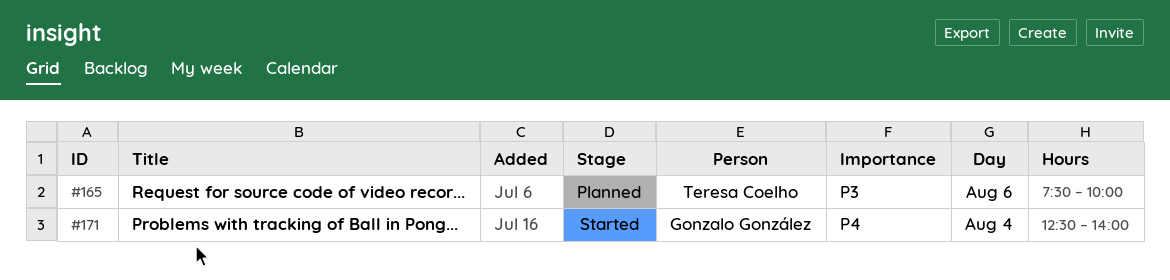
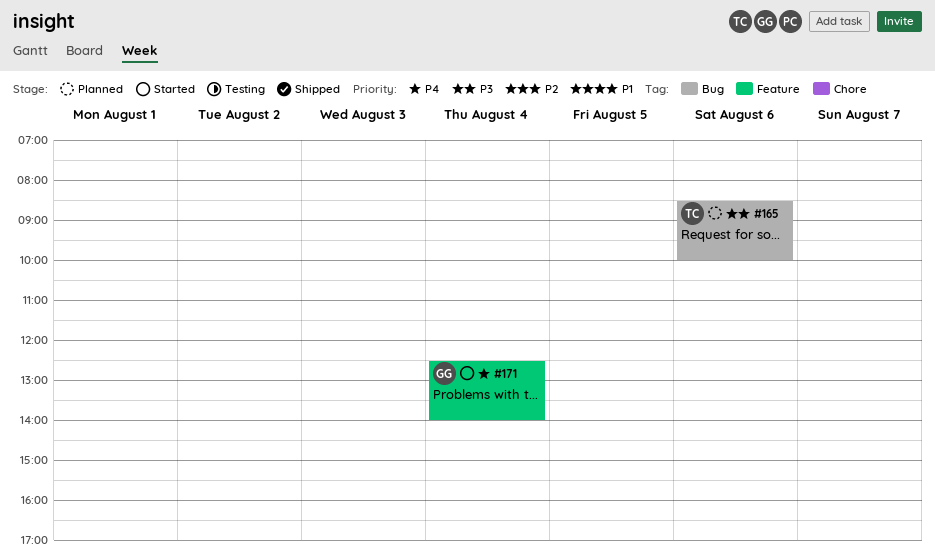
#165, begins: 07:30 -> 08:30

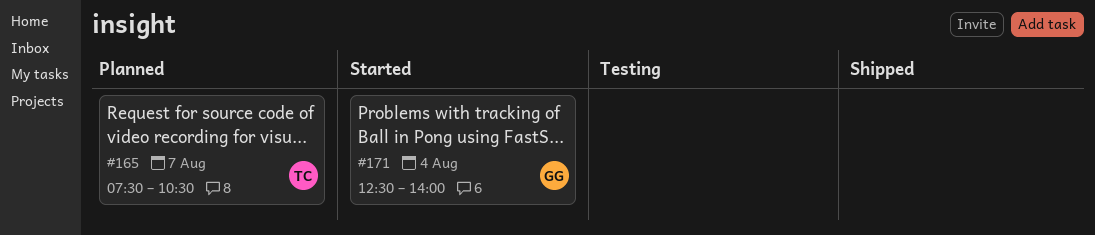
#165, day: Aug 6 -> Aug 7
#165, begins: 08:30 -> 07:30
#165, ends: 10:00 -> 10:30

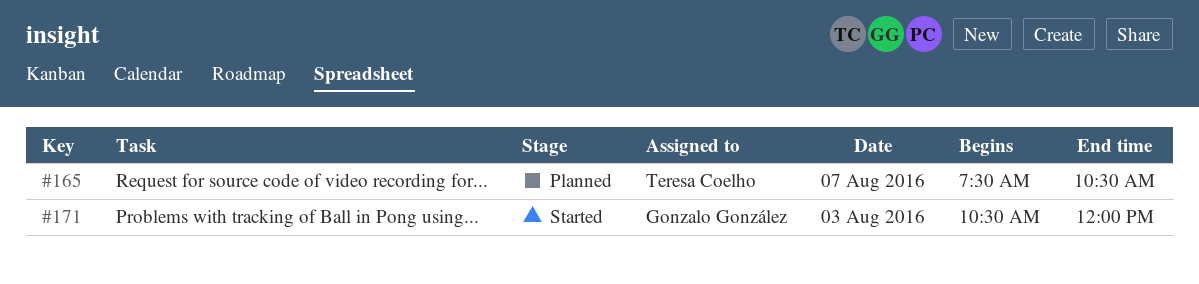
#171, day: Aug 4 -> Aug 3
#171, begins: 12:30 -> 10:30
#171, ends: 14:00 -> 12:00

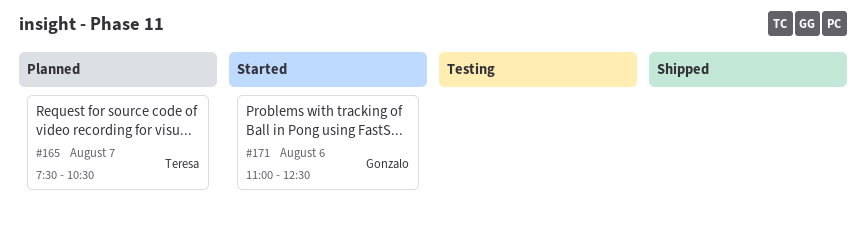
#171, day: Aug 3 -> Aug 6
#171, begins: 10:30 -> 11:00
#171, ends: 12:00 -> 12:30

